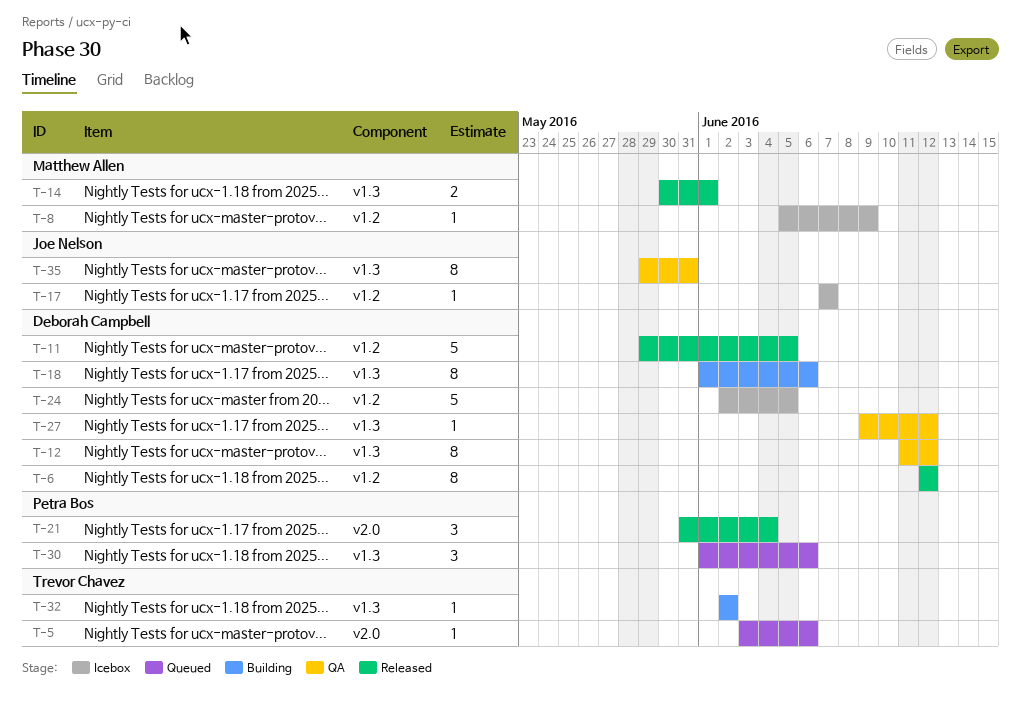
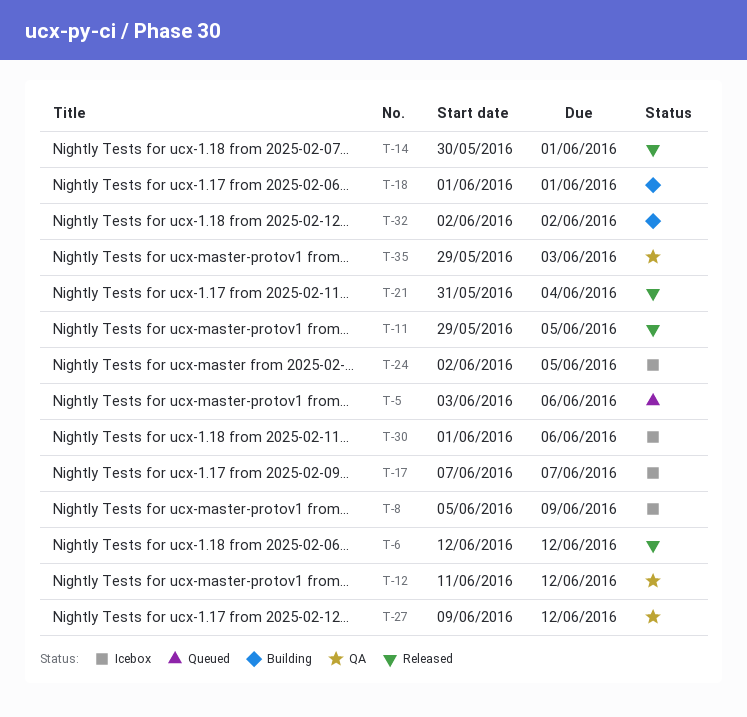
T-18, due: Jun 6 -> Jun 1
T-30, status: Queued -> Icebox
T-35, due: May 31 -> Jun 3

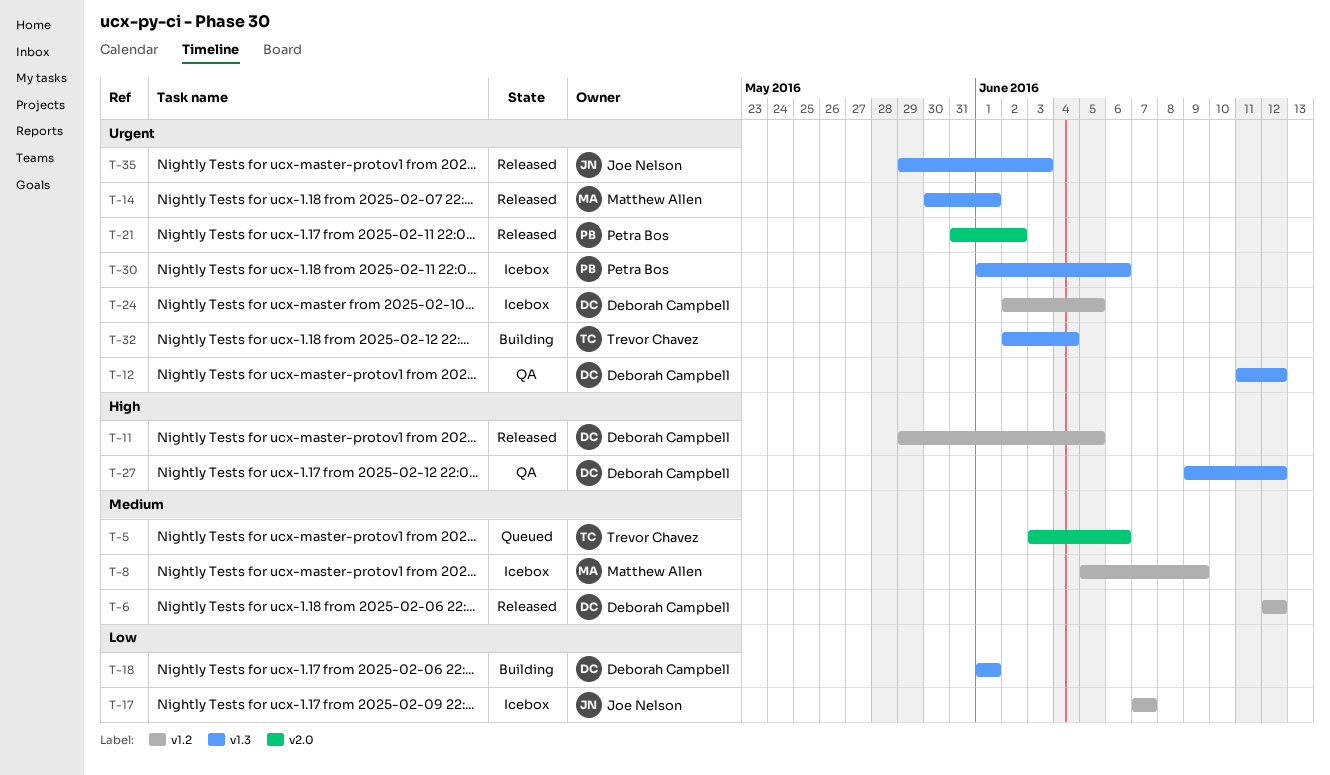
T-21, due: Jun 4 -> Jun 2
T-32, due: Jun 2 -> Jun 4
T-35, status: QA -> Released

